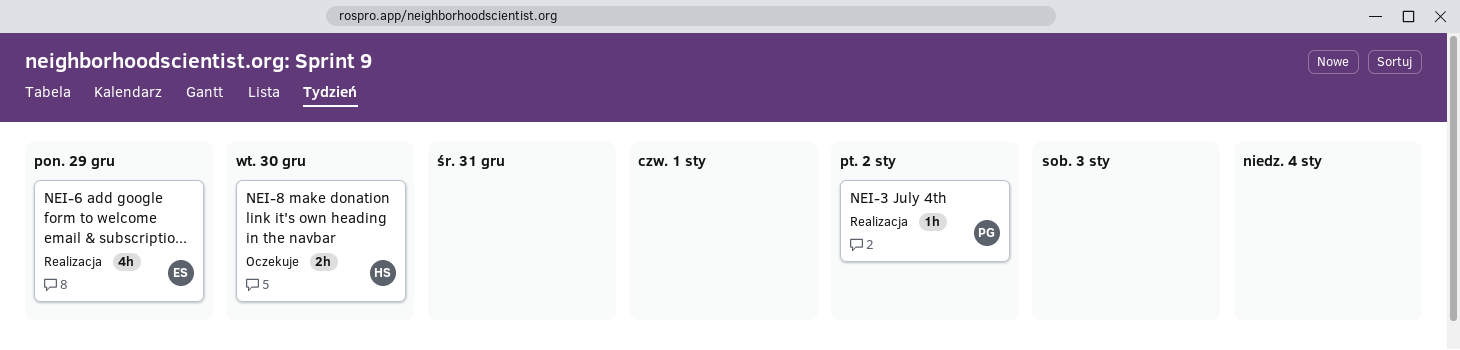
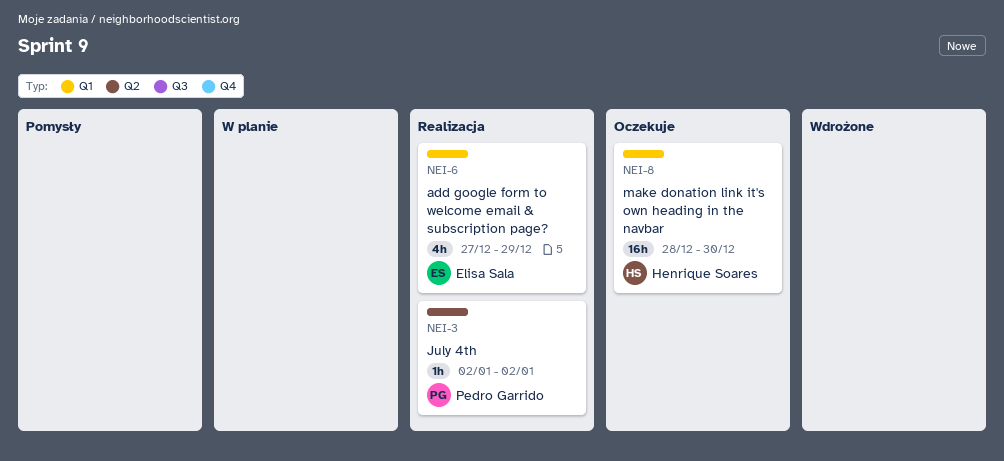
NEI-8, estimate: 2h -> 16h

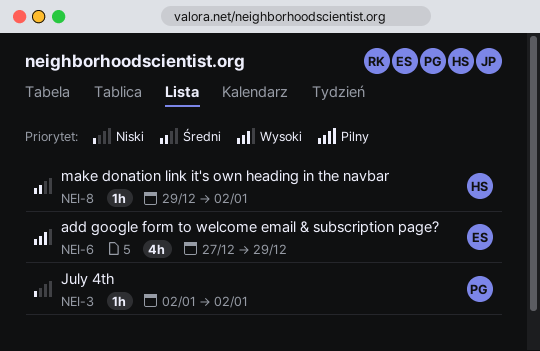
NEI-8, estimate: 16h -> 1h
NEI-8, start: Dec 28 -> Dec 29
NEI-8, due: Dec 30 -> Jan 2

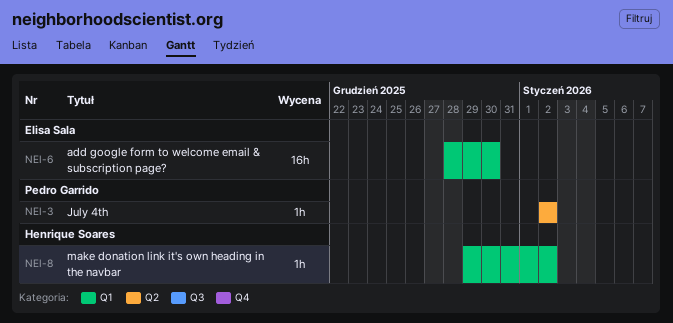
NEI-6, estimate: 4h -> 16h
NEI-6, start: Dec 27 -> Dec 28
NEI-6, due: Dec 29 -> Dec 30

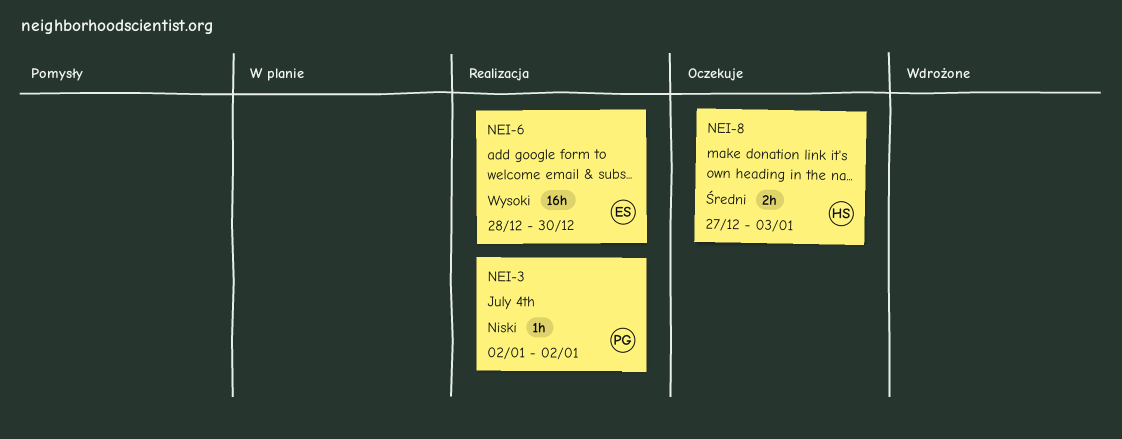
NEI-8, estimate: 1h -> 2h
NEI-8, start: Dec 29 -> Dec 27
NEI-8, due: Jan 2 -> Jan 3

